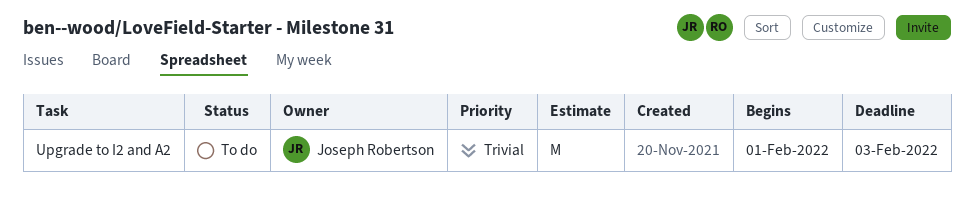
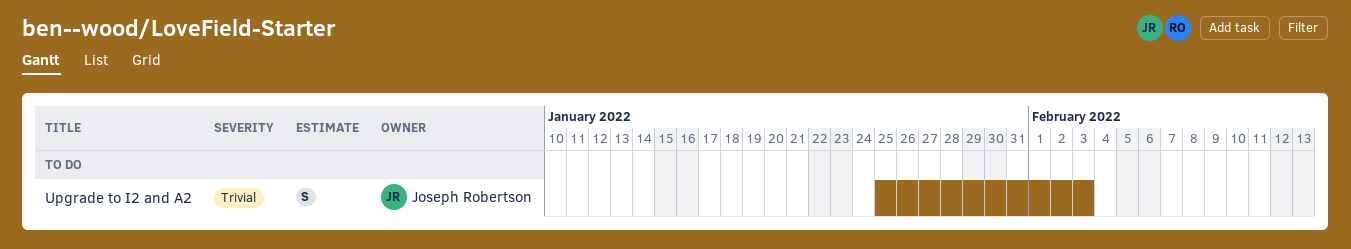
Upgrade to I2 and A2, estimate: M -> S
Upgrade to I2 and A2, start: Feb 1 -> Jan 25

